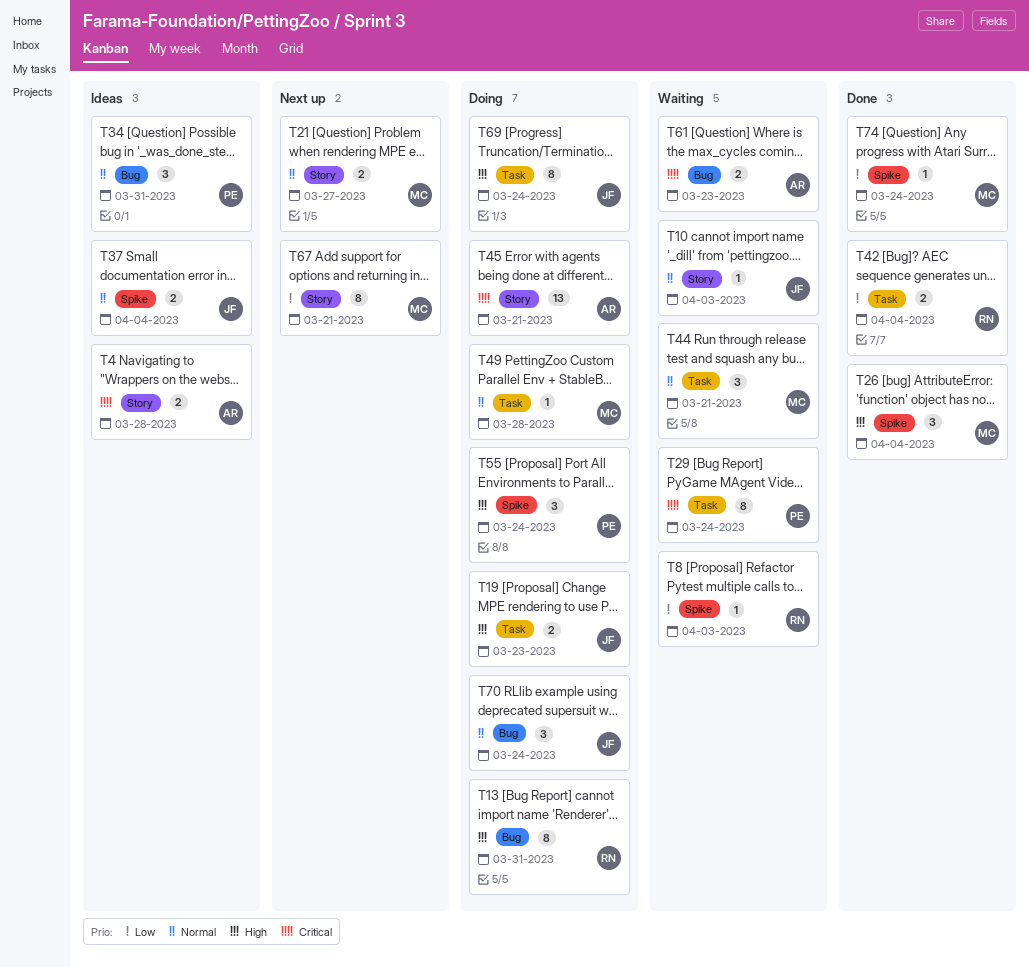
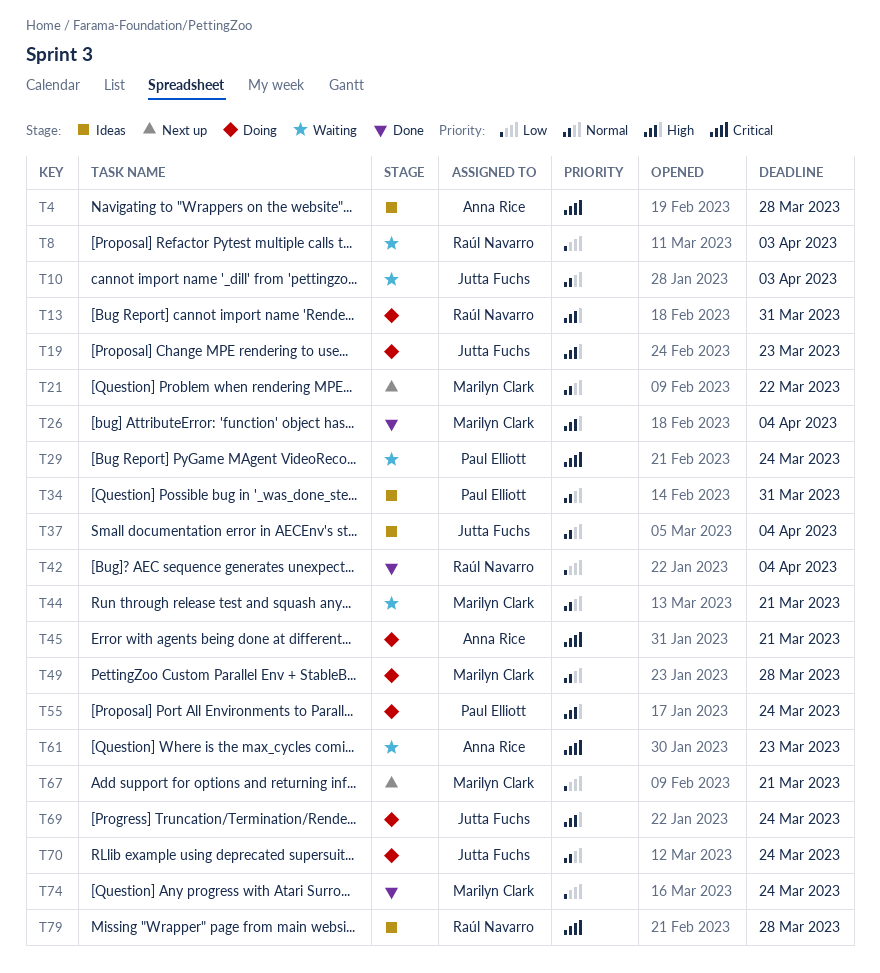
T21, due: Mar 27 -> Mar 22
T79: none -> present

